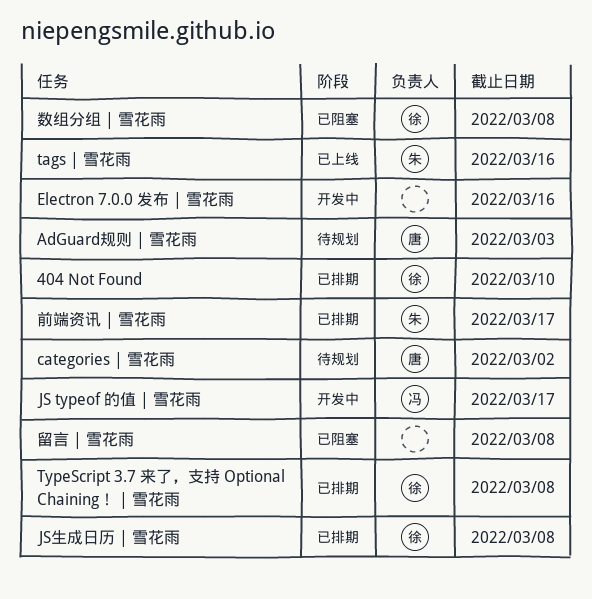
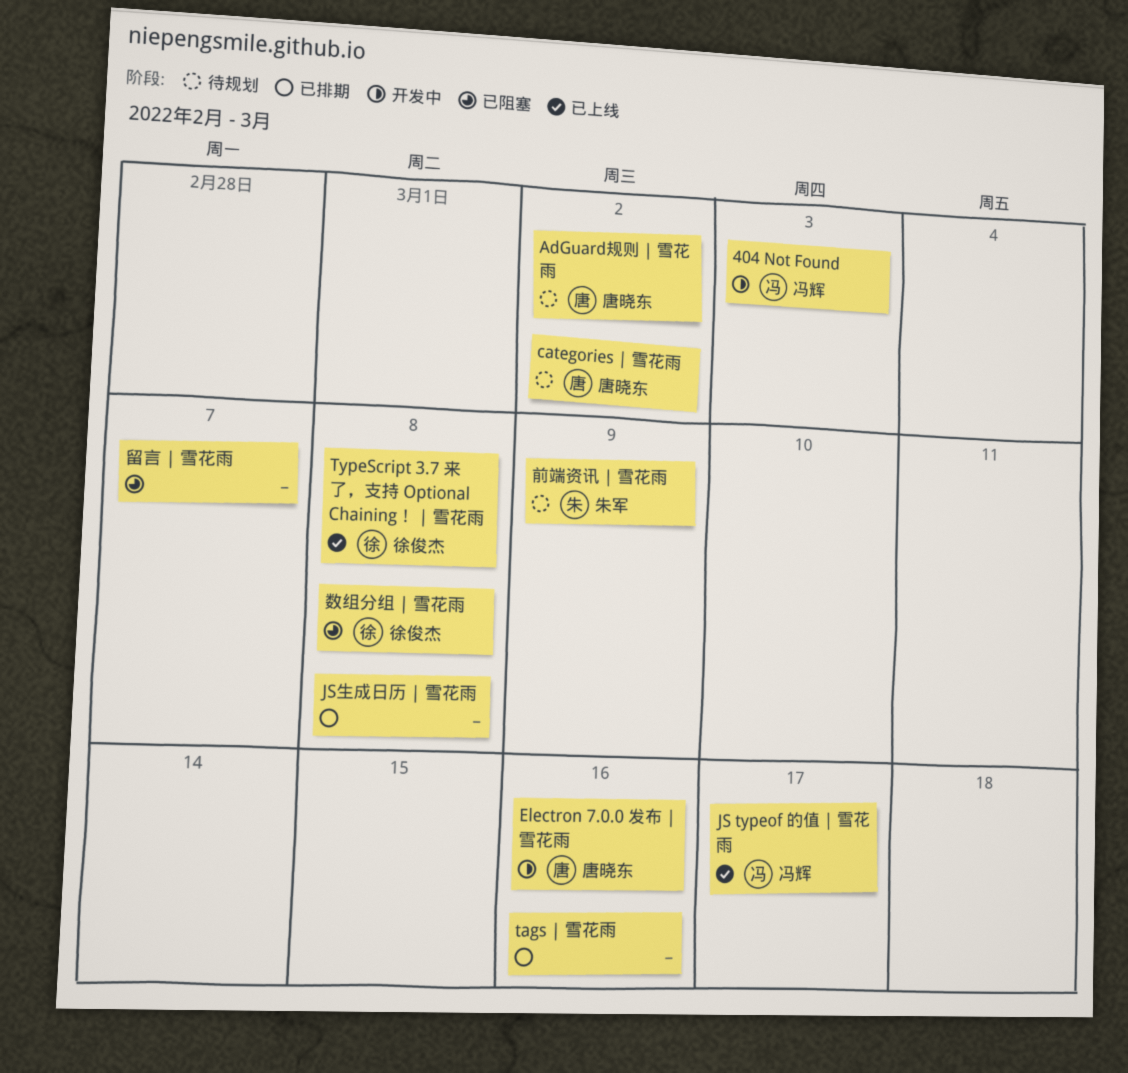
404 Not Found, status: 已排期 -> 开发中
404 Not Found, owner: 徐俊杰 -> 冯辉
404 Not Found, due: Mar 10 -> Mar 3
AdGuard规则 | 雪花雨, due: Mar 3 -> Mar 2
Electron 7.0.0 发布 | 雪花雨, owner: none -> 唐晓东
JS typeof 的值 | 雪花雨, status: 开发中 -> 已上线
JS生成日历 | 雪花雨, owner: 徐俊杰 -> none
tags | 雪花雨, status: 已上线 -> 已排期
tags | 雪花雨, owner: 朱军 -> none
TypeScript 3.7 来了，支持 Optional Chaining！ | 雪花雨, status: 已排期 -> 已上线
前端资讯 | 雪花雨, status: 已排期 -> 待规划
前端资讯 | 雪花雨, due: Mar 17 -> Mar 9
留言 | 雪花雨, due: Mar 8 -> Mar 7

